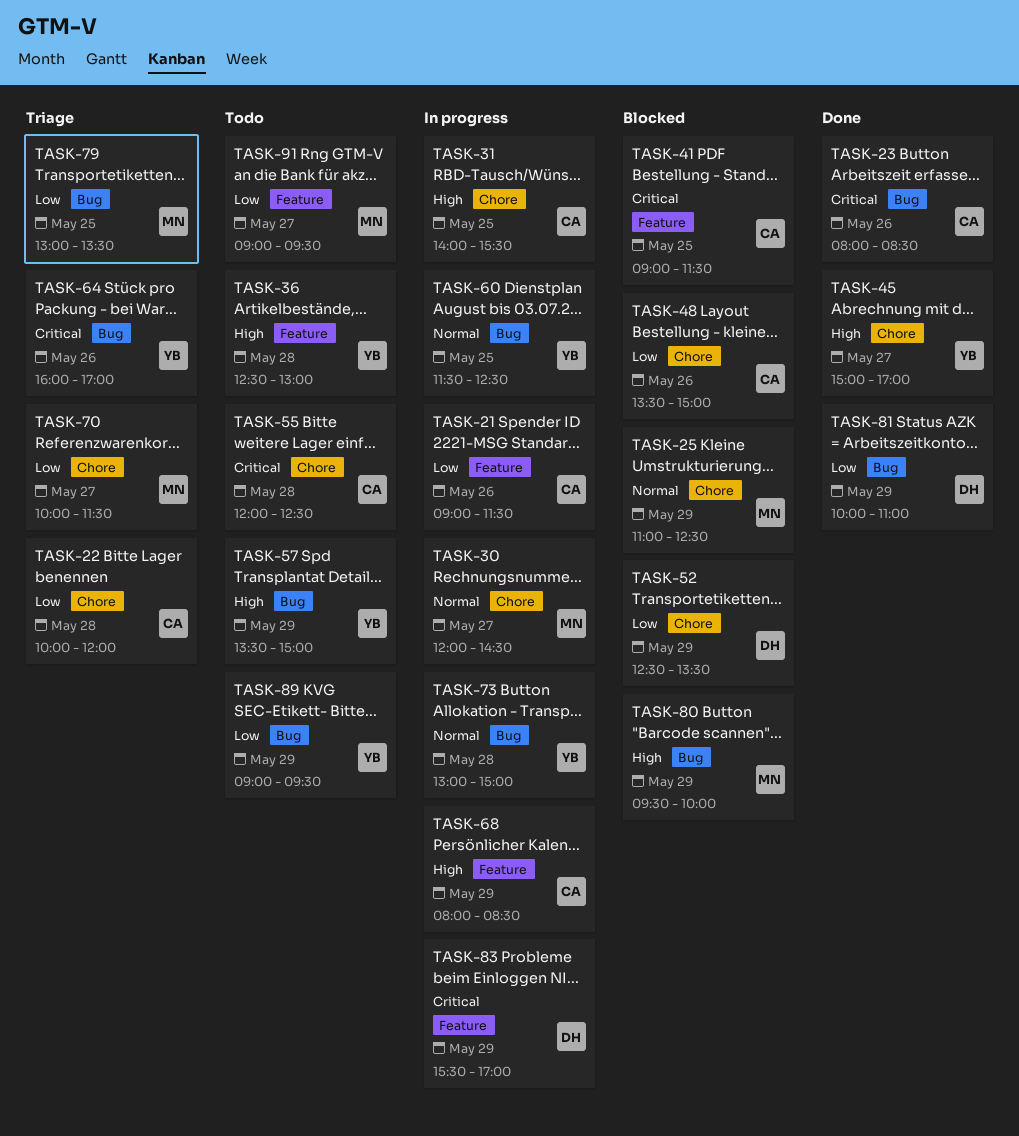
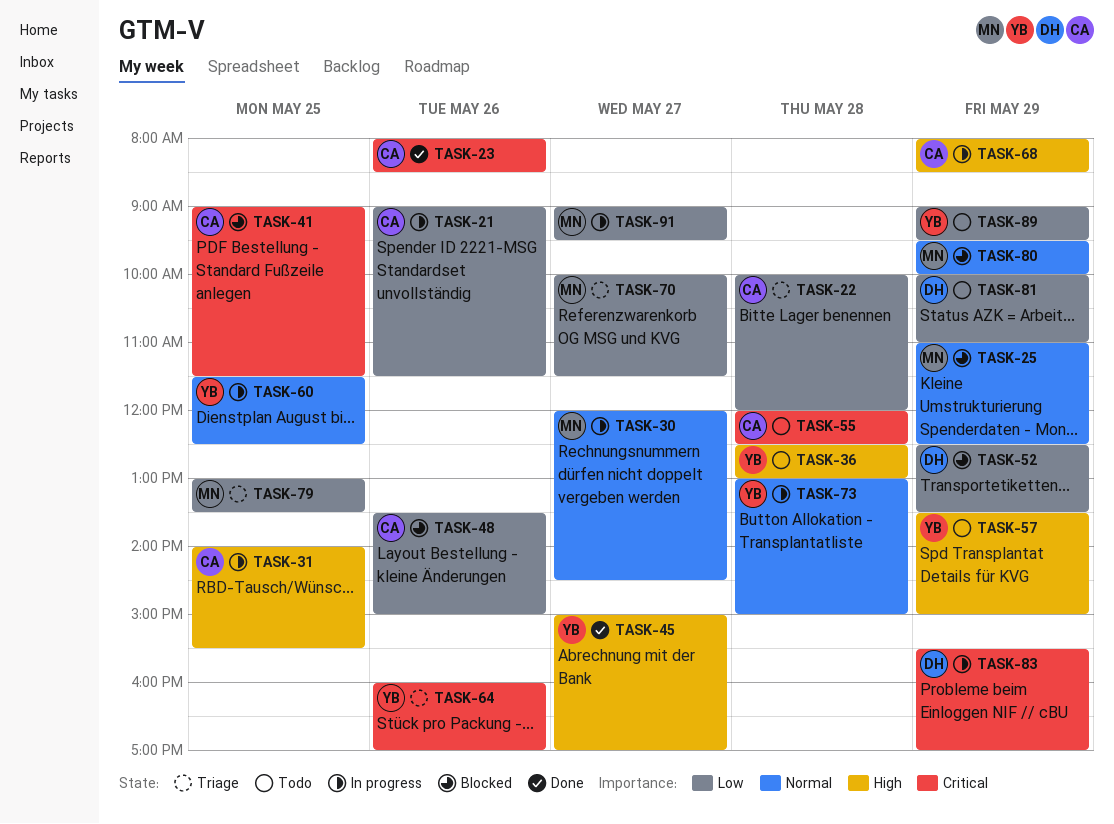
TASK-80, priority: High -> Normal
TASK-81, status: Done -> Todo
TASK-91, status: Todo -> In progress

